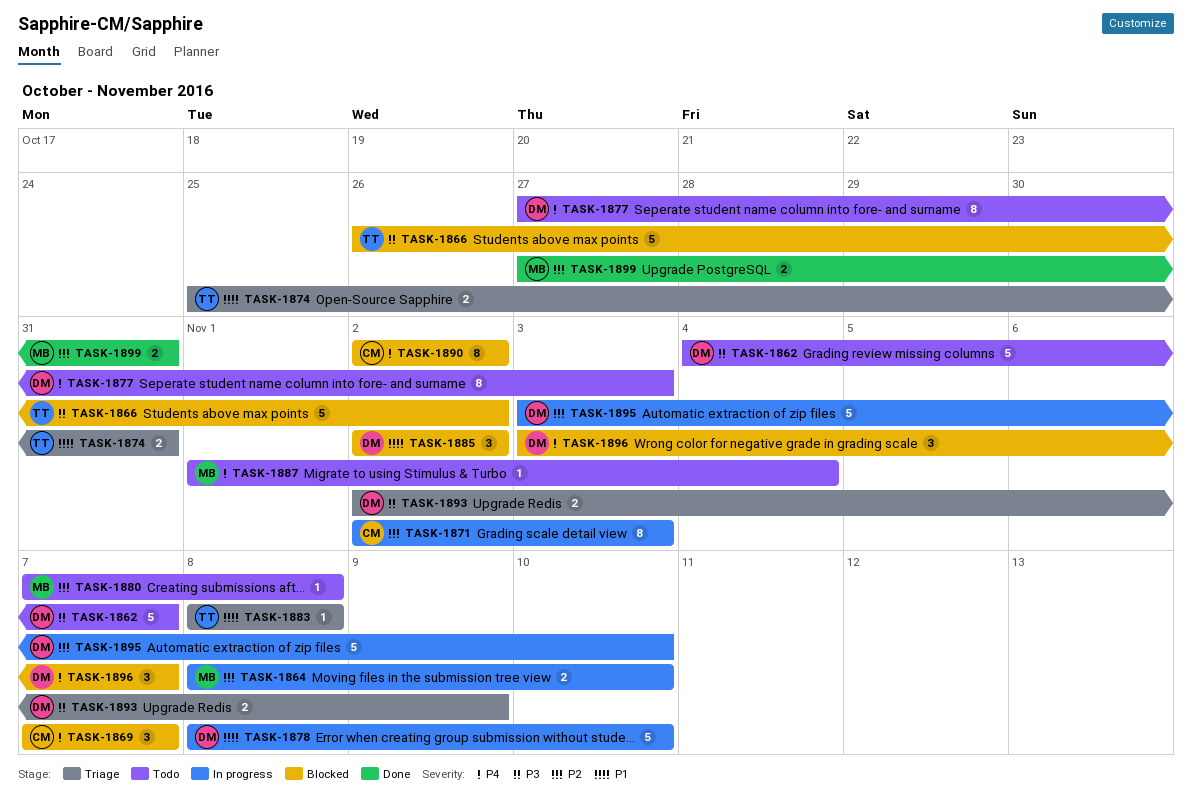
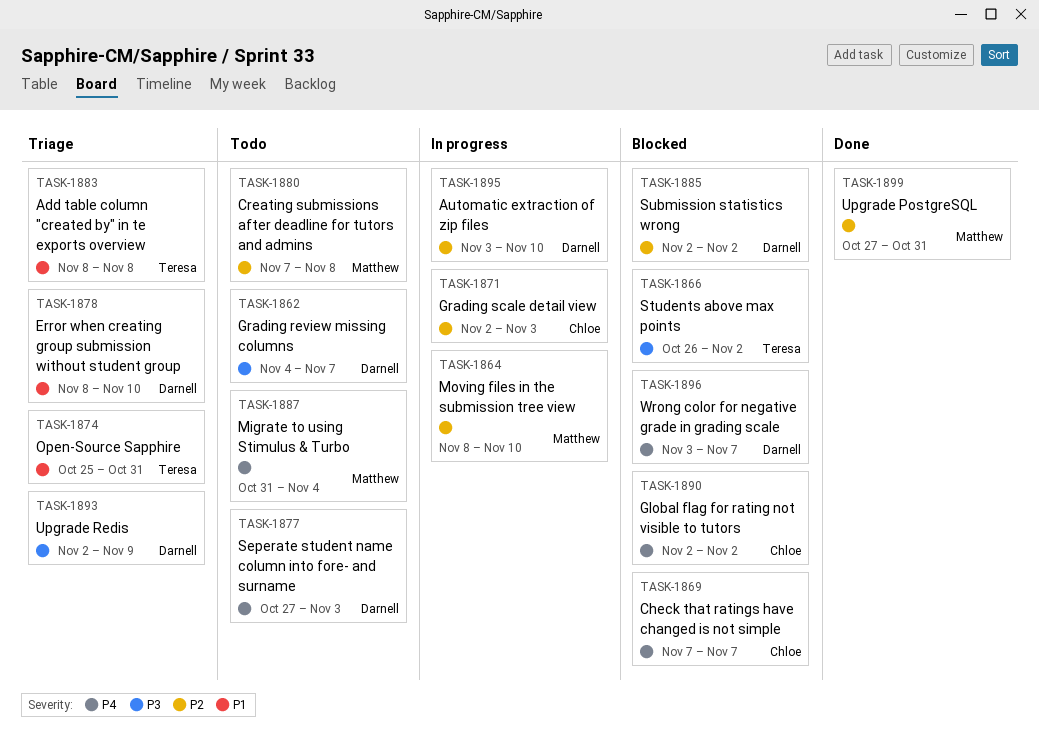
TASK-1878, status: In progress -> Triage
TASK-1885, priority: P1 -> P2
TASK-1887, start: Nov 1 -> Oct 31

